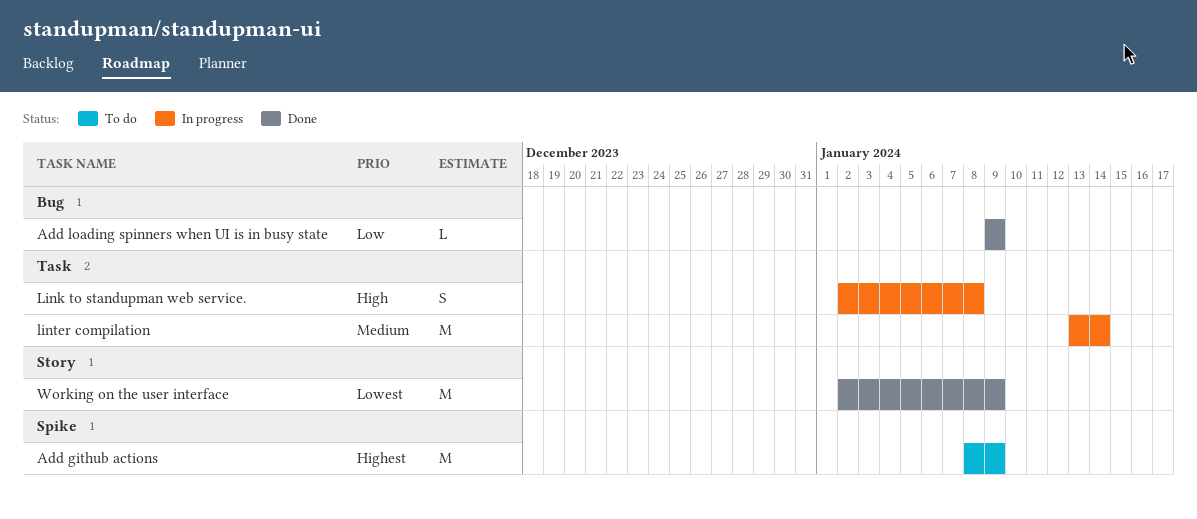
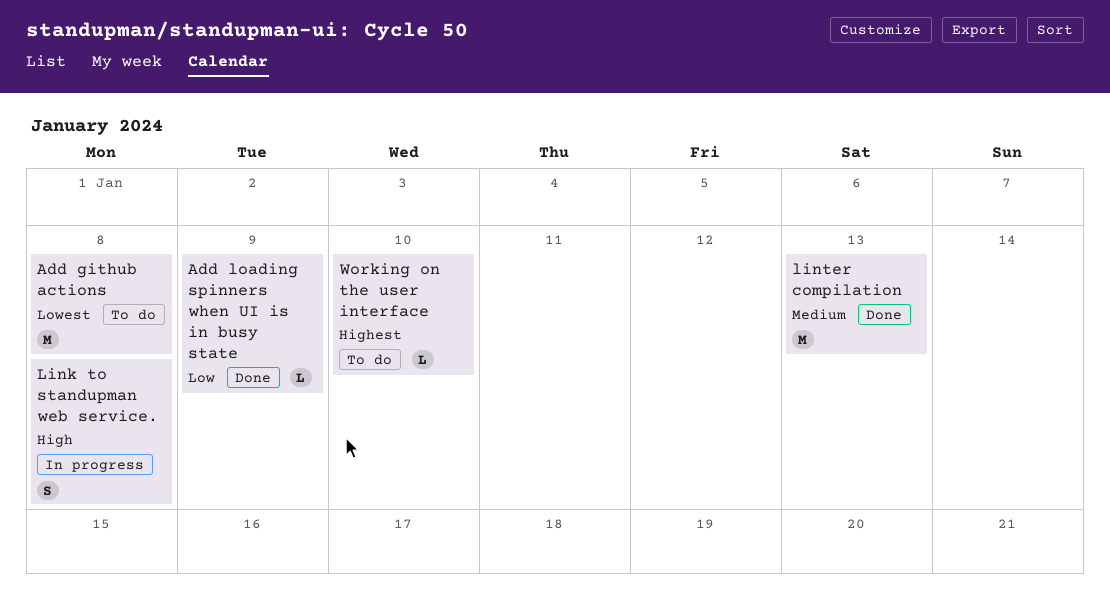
Add github actions, priority: Highest -> Lowest
Add github actions, due: Jan 9 -> Jan 8
linter compilation, status: In progress -> Done
linter compilation, due: Jan 14 -> Jan 13
Working on the user interface, status: Done -> To do
Working on the user interface, priority: Lowest -> Highest
Working on the user interface, estimate: M -> L
Working on the user interface, due: Jan 9 -> Jan 10

